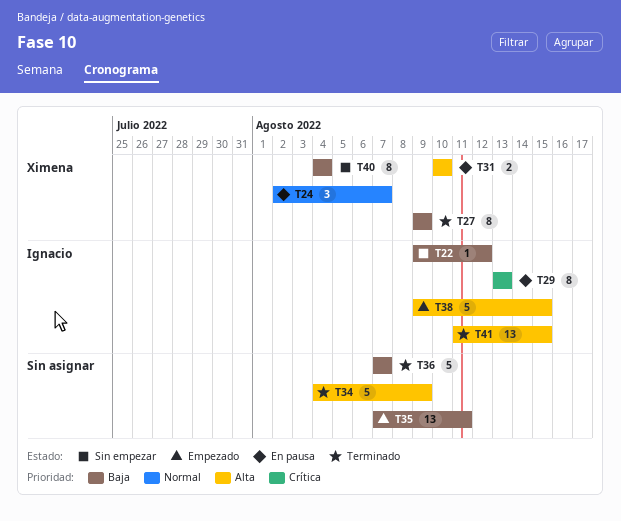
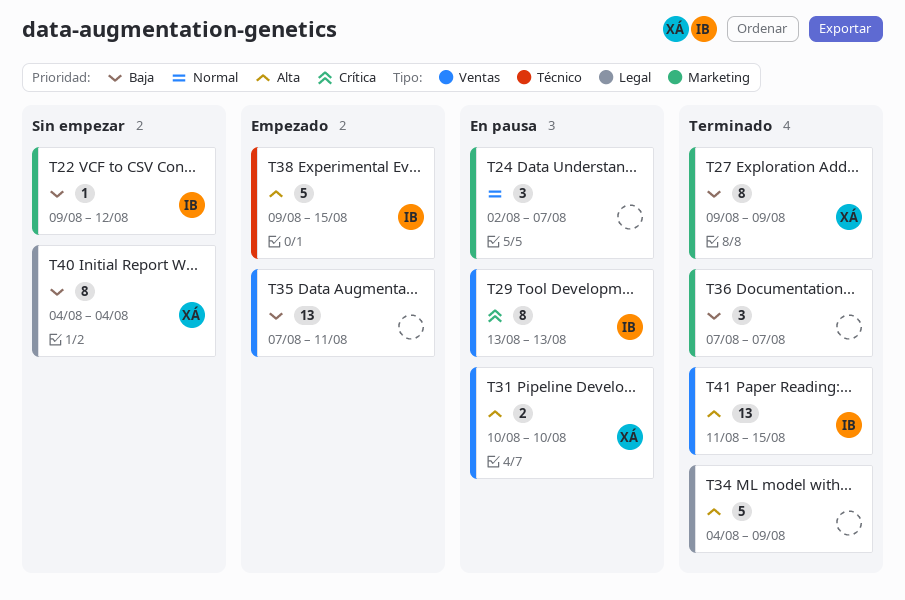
T24, owner: Ximena -> none
T36, estimate: 5 -> 3

